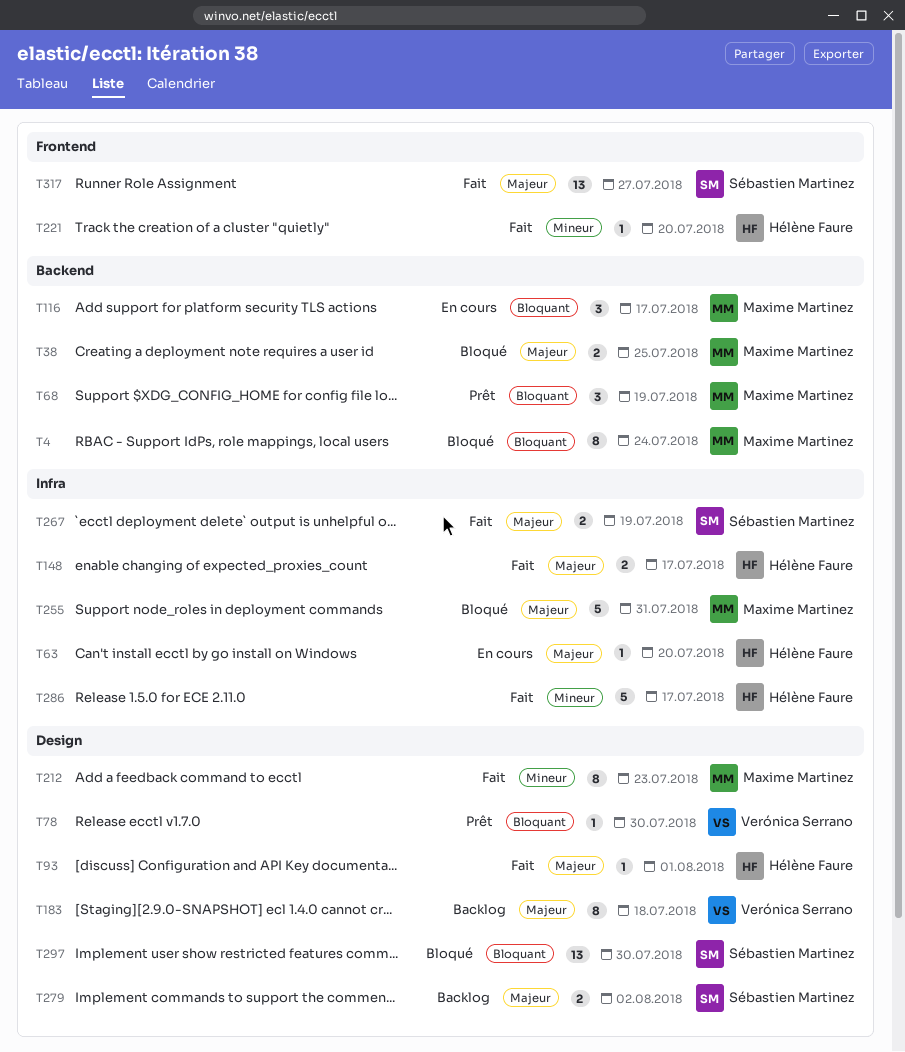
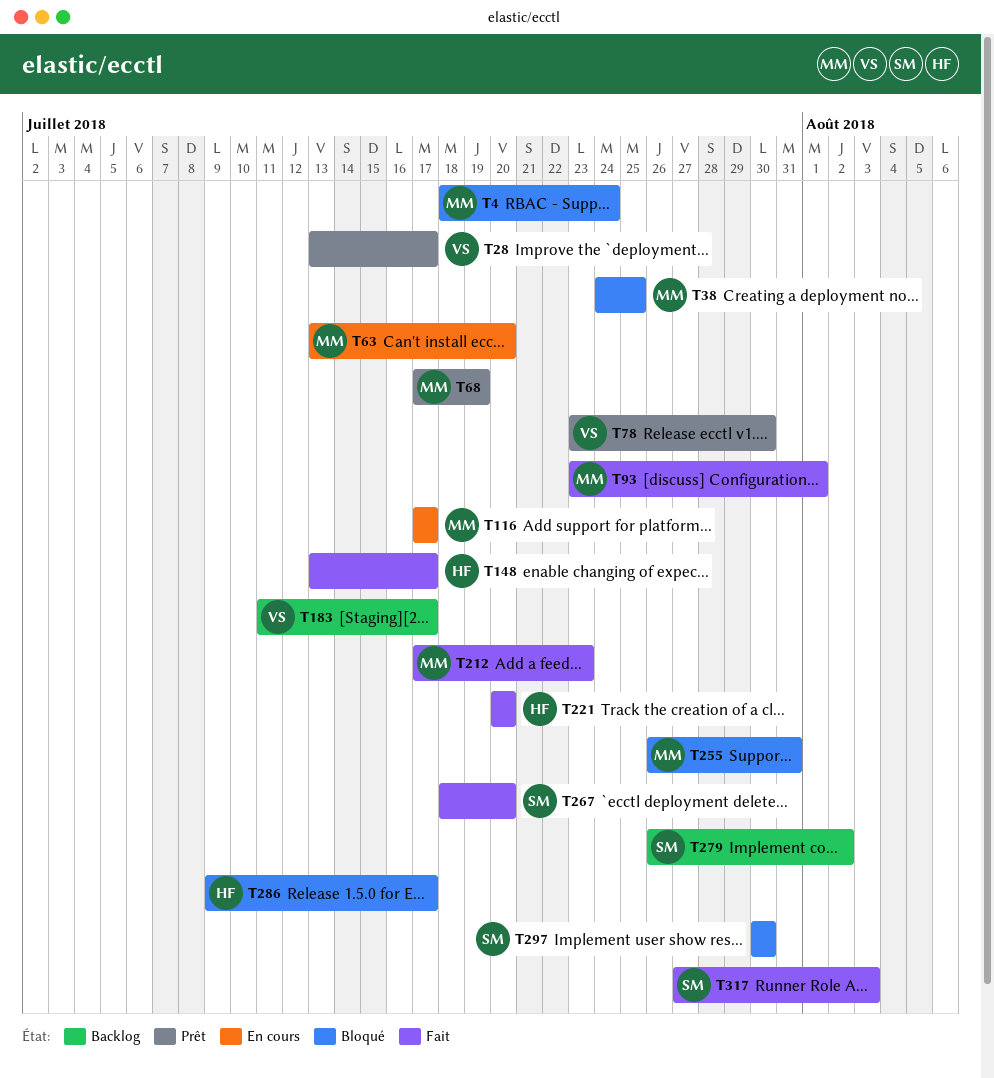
T28: none -> present
T63, owner: Hélène Faure -> Maxime Martinez
T93, owner: Hélène Faure -> Maxime Martinez
T183, due: Jul 18 -> Jul 17
T267, due: Jul 19 -> Jul 20
T286, status: Fait -> Bloqué
T317, due: Jul 27 -> Aug 3

